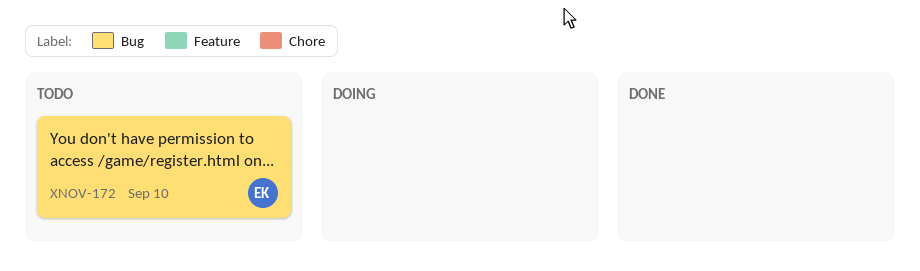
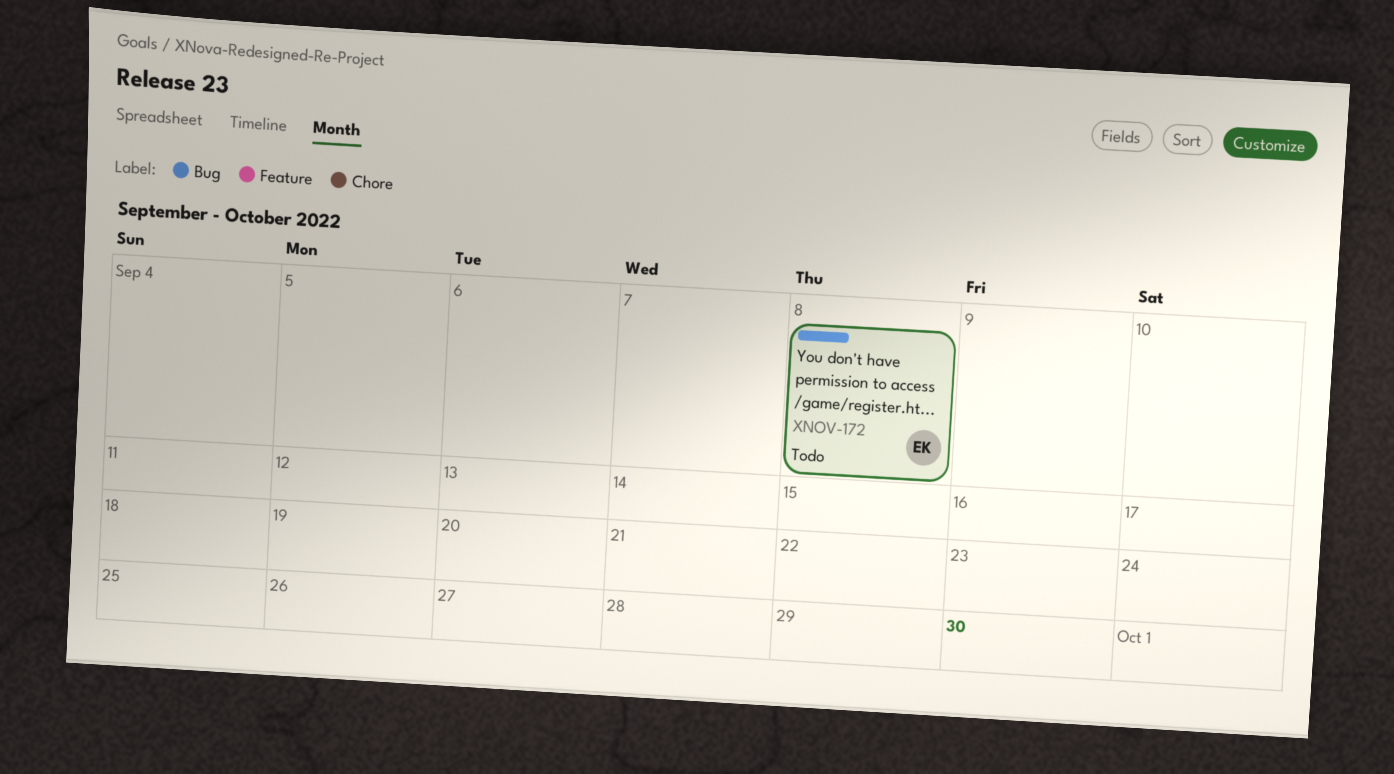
XNOV-172, due: Sep 10 -> Sep 8

